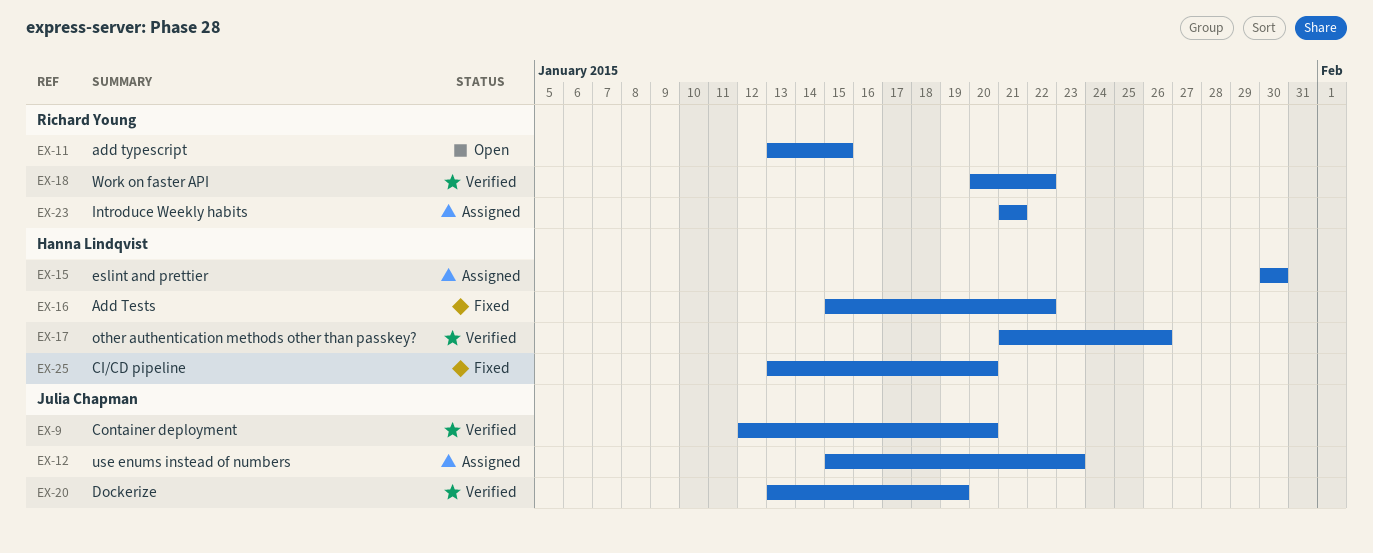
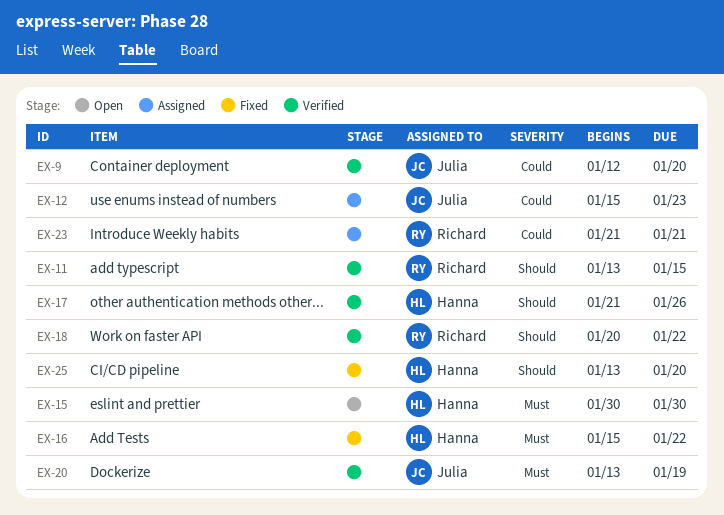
EX-11, status: Open -> Verified
EX-15, status: Assigned -> Open

